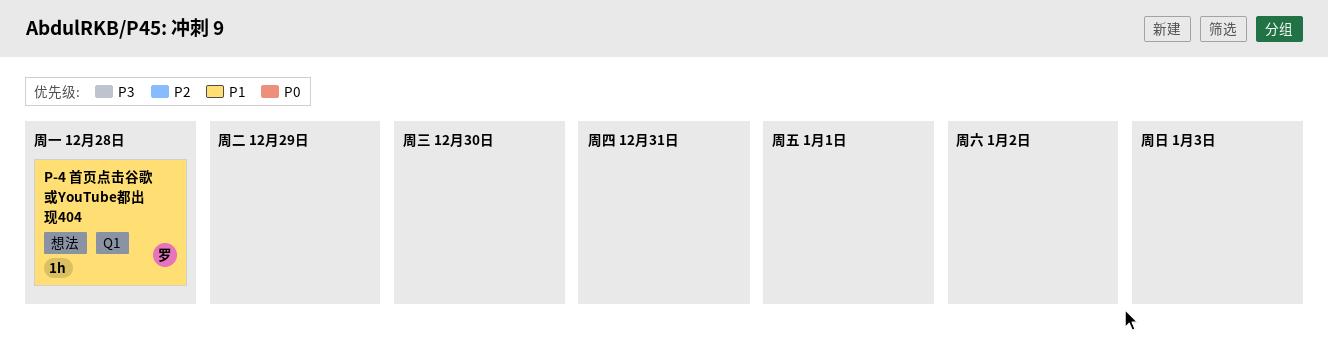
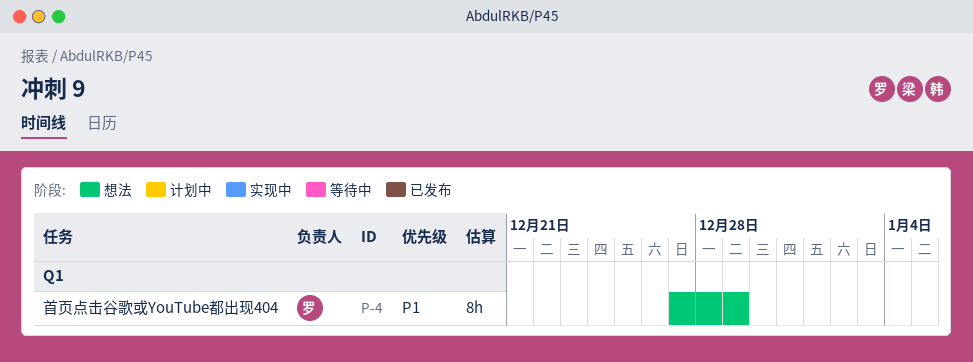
P-4, estimate: 1h -> 8h
P-4, due: Dec 28 -> Dec 29

